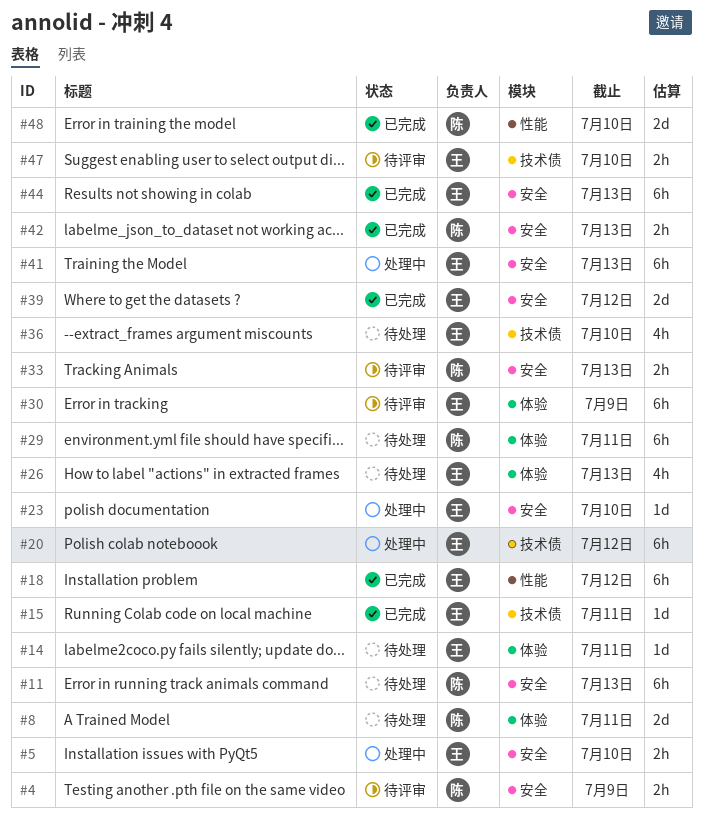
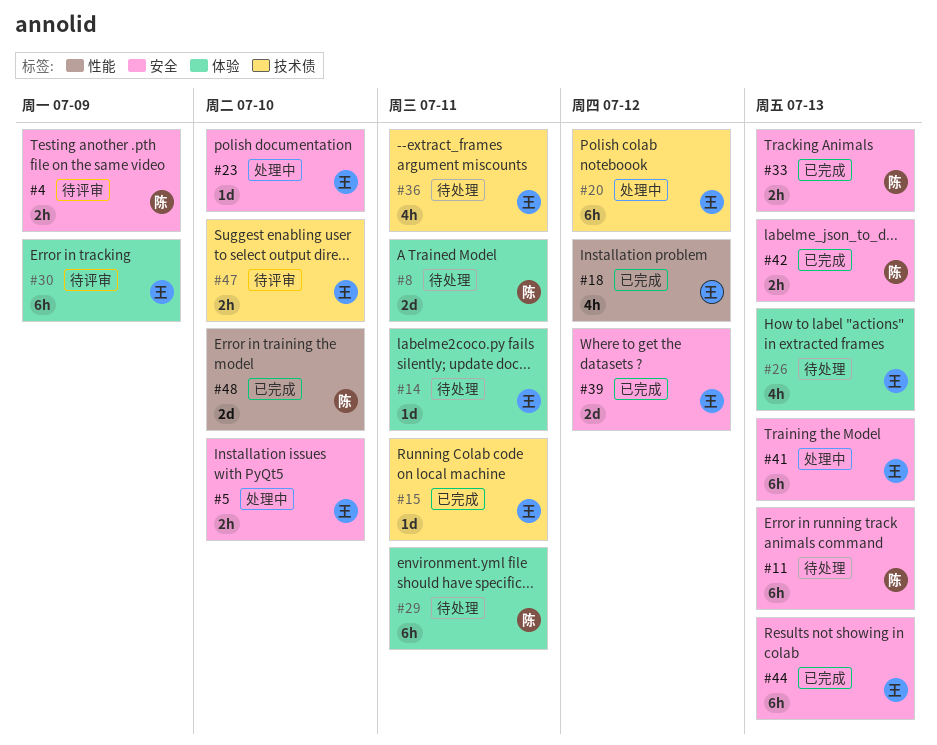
#18, estimate: 6h -> 4h
#33, status: 待评审 -> 已完成
#36, due: Jul 10 -> Jul 11

